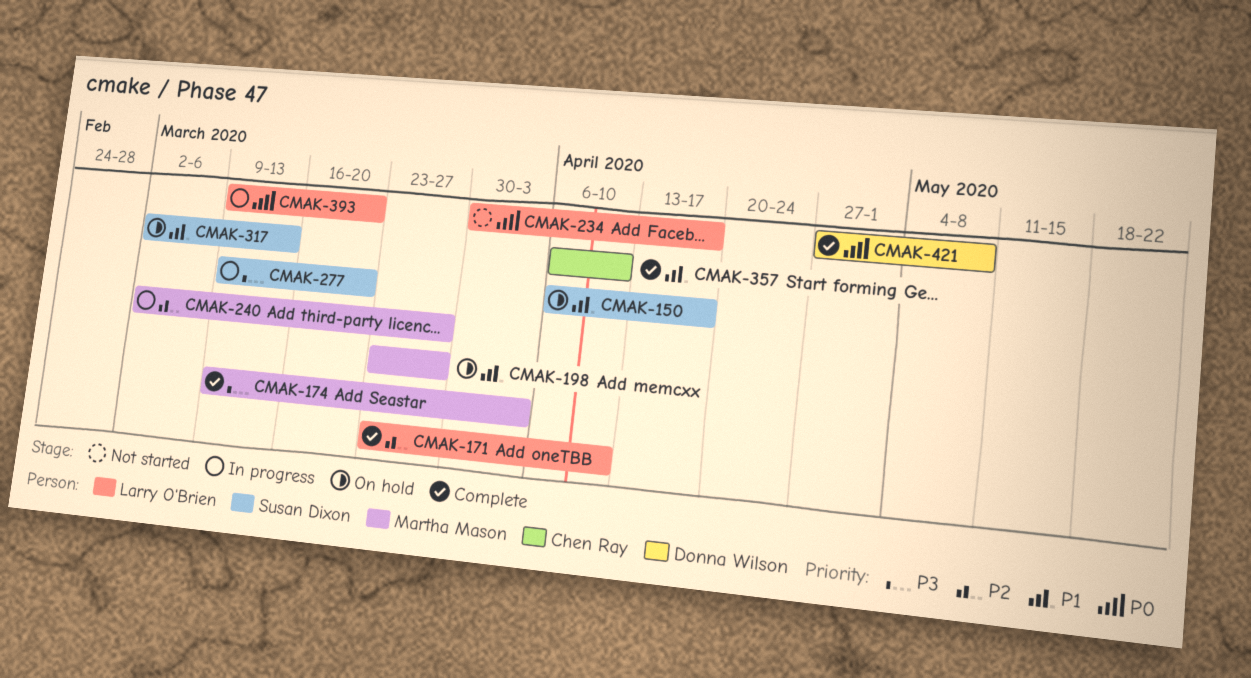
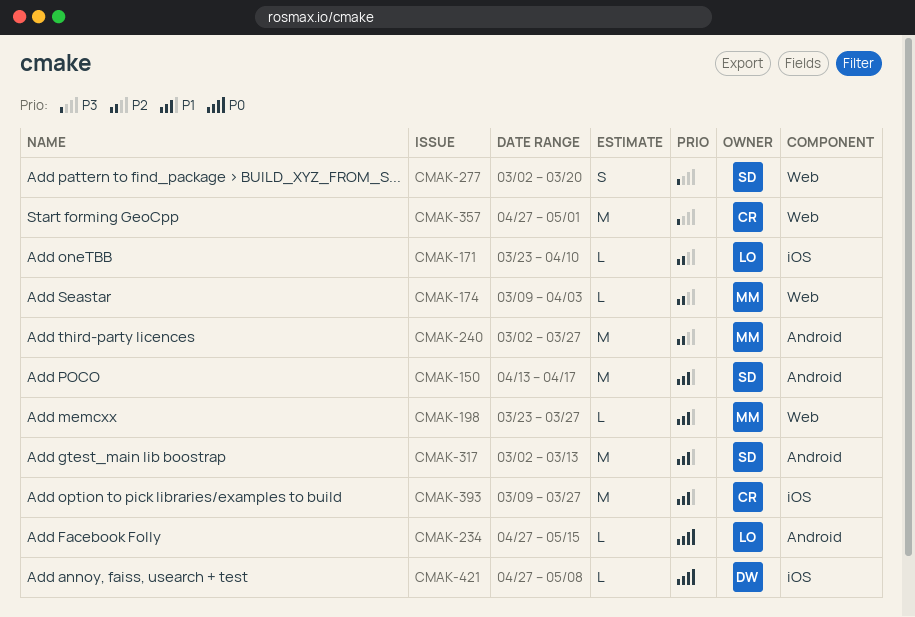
CMAK-150, start: Apr 6 -> Apr 13
CMAK-174, priority: P3 -> P2
CMAK-234, start: Mar 30 -> Apr 27
CMAK-234, due: Apr 17 -> May 15
CMAK-277, start: Mar 9 -> Mar 2
CMAK-357, priority: P1 -> P3
CMAK-357, start: Apr 6 -> Apr 27
CMAK-357, due: Apr 10 -> May 1
CMAK-393, owner: Larry O'Brien -> Chen Ray
CMAK-393, priority: P0 -> P1
CMAK-393, due: Mar 20 -> Mar 27

